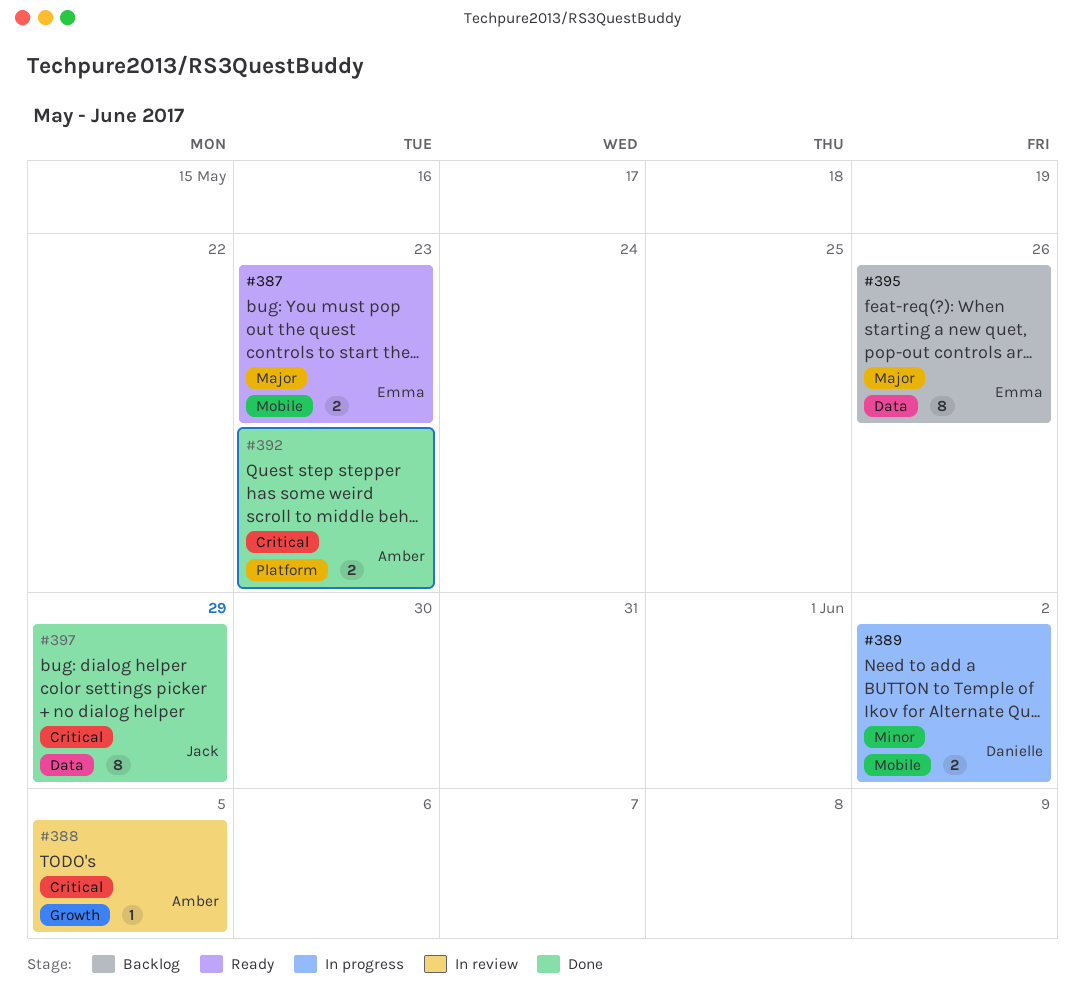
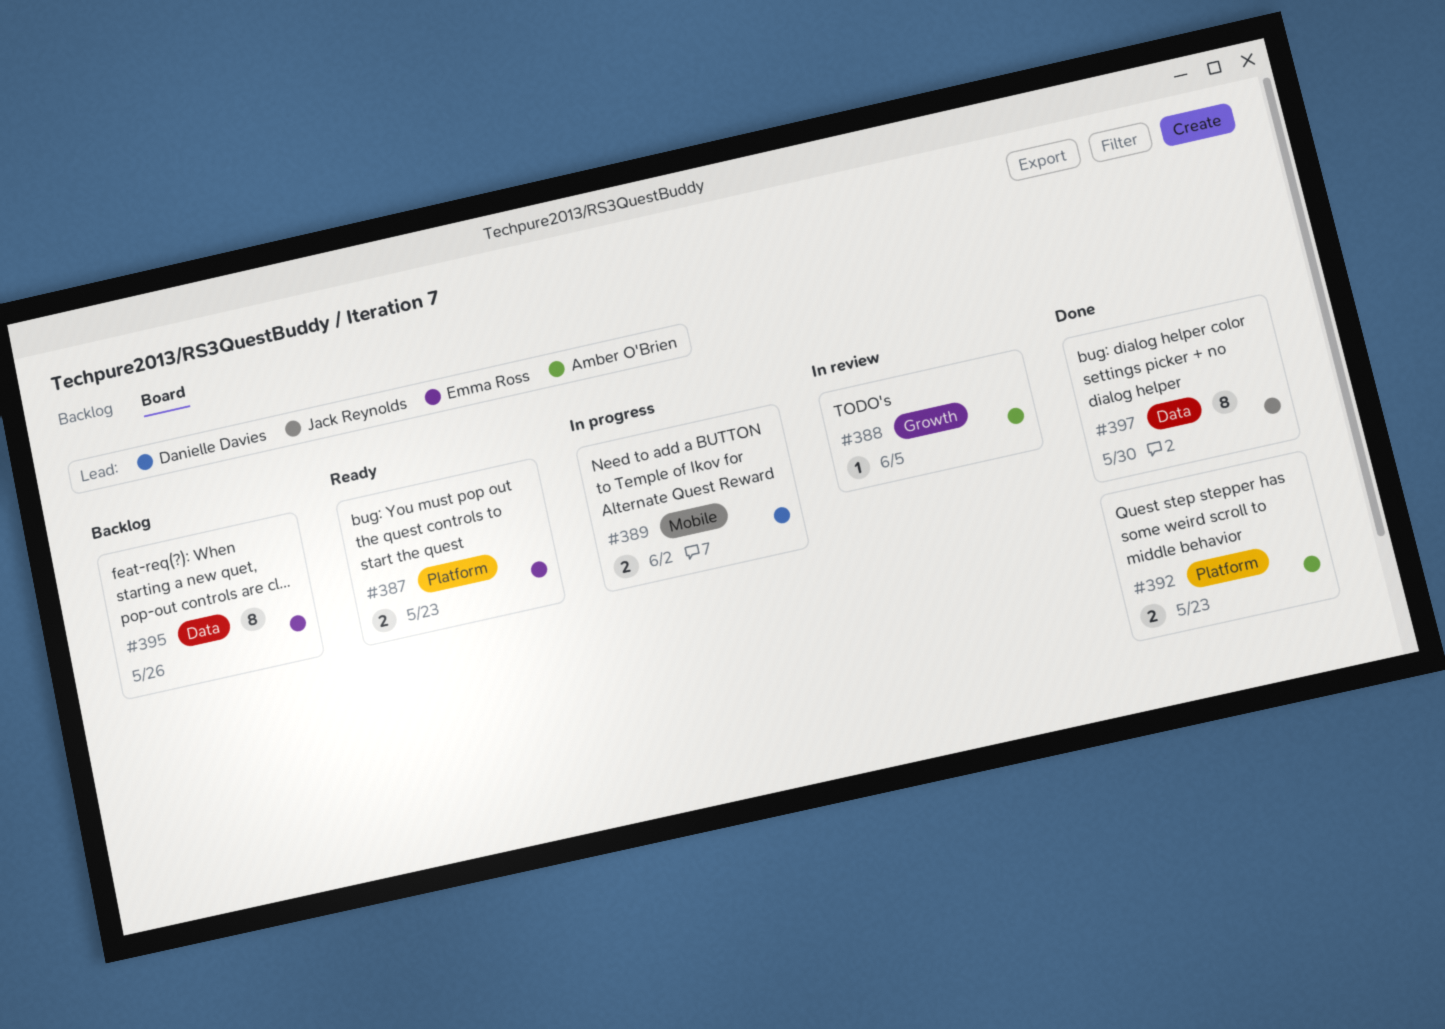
#387, label: Mobile -> Platform
#397, due: May 29 -> May 30

